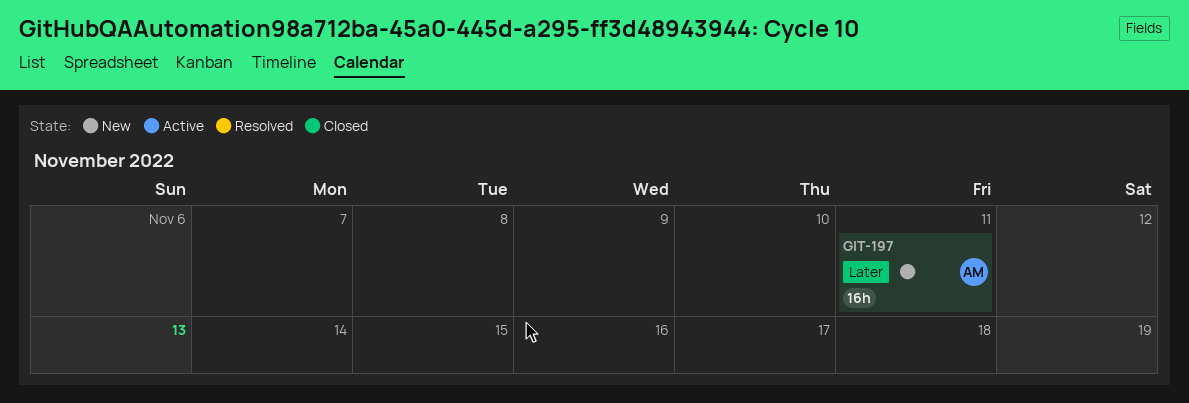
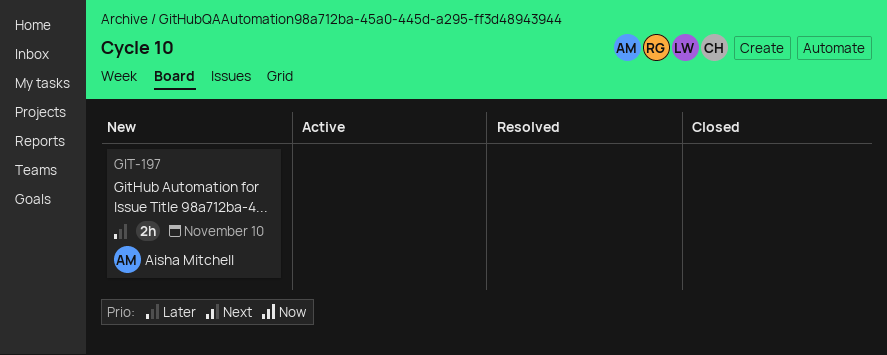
GIT-197, estimate: 16h -> 2h
GIT-197, due: Nov 11 -> Nov 10

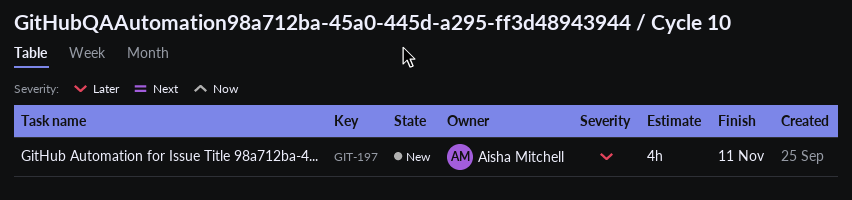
GIT-197, estimate: 2h -> 4h
GIT-197, due: Nov 10 -> Nov 11

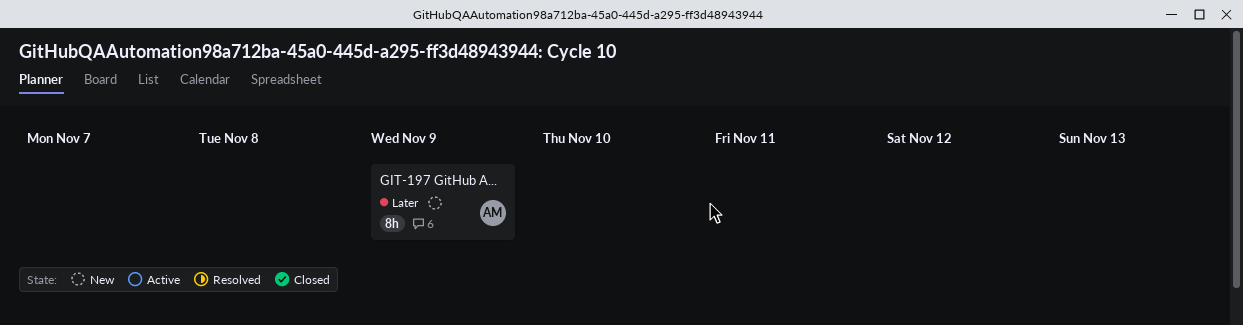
GIT-197, estimate: 4h -> 8h
GIT-197, due: Nov 11 -> Nov 9

